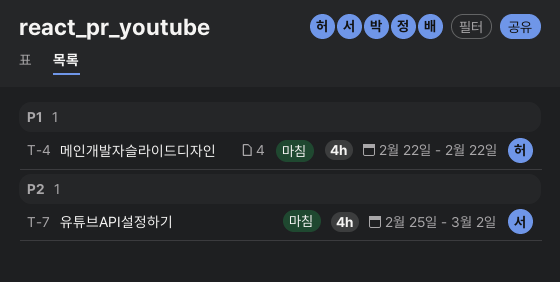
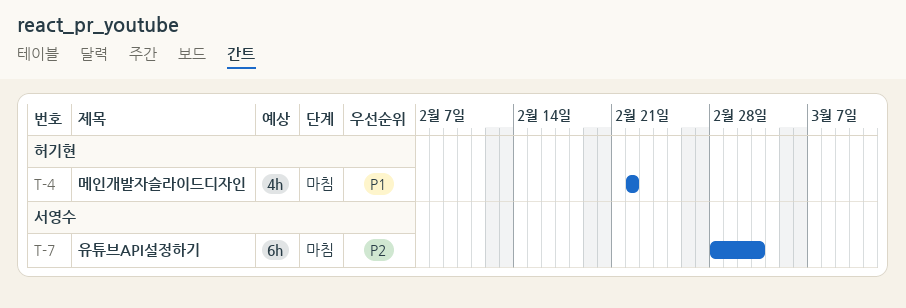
T-7, estimate: 4h -> 6h
T-7, start: Feb 25 -> Feb 28
T-7, due: Mar 2 -> Mar 3

